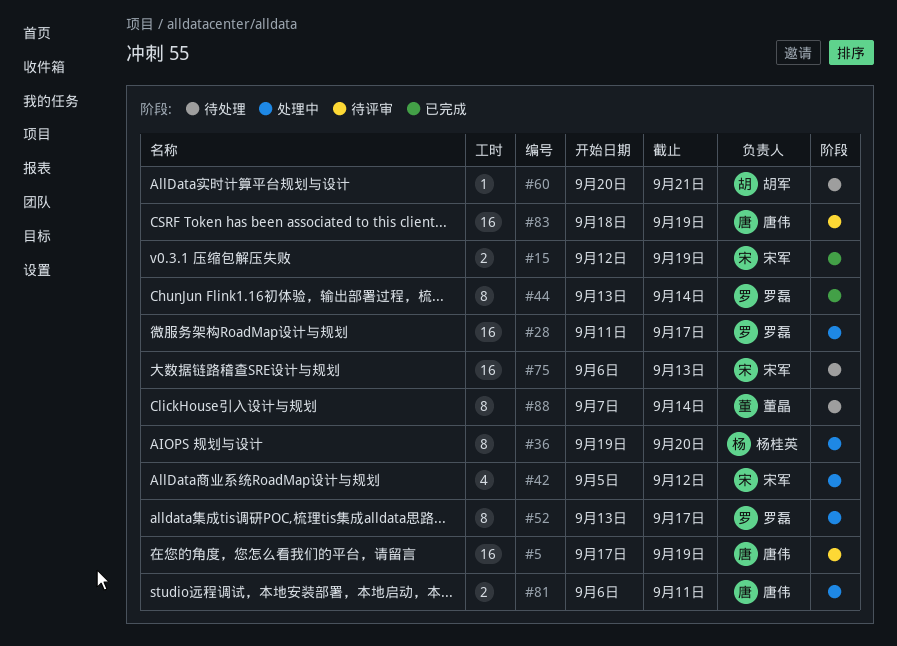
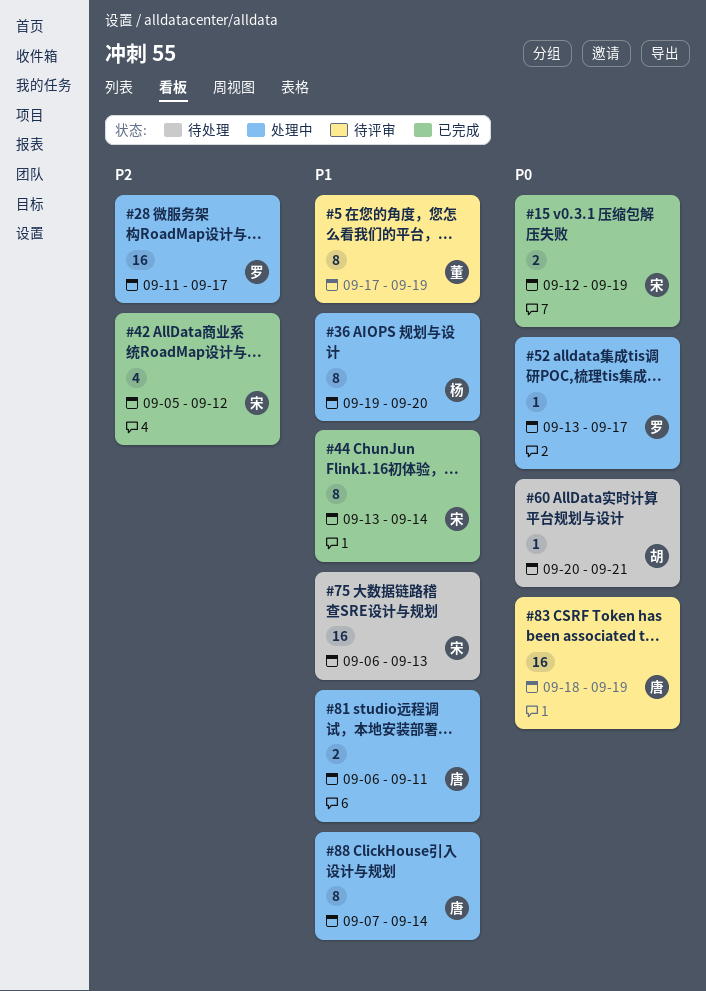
#5, owner: 唐伟 -> 董晶
#5, estimate: 16 -> 8
#42, status: 处理中 -> 已完成
#44, owner: 罗磊 -> 宋军
#52, estimate: 8 -> 1
#88, status: 待处理 -> 处理中
#88, owner: 董晶 -> 唐伟

